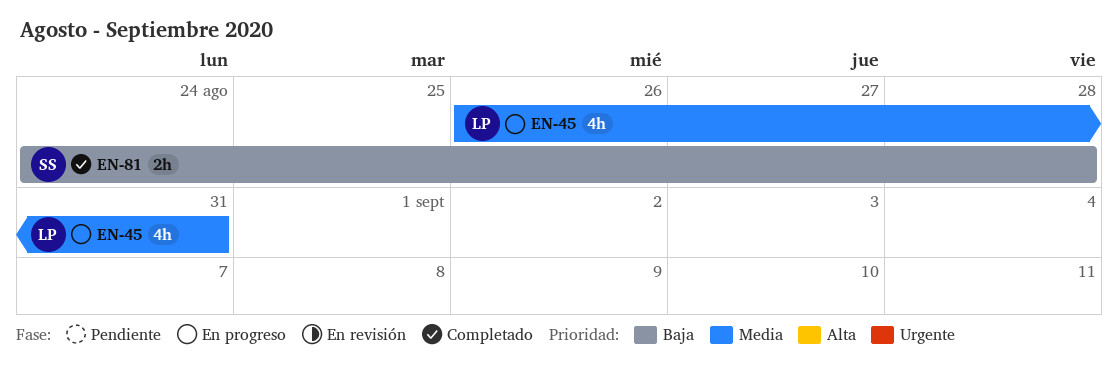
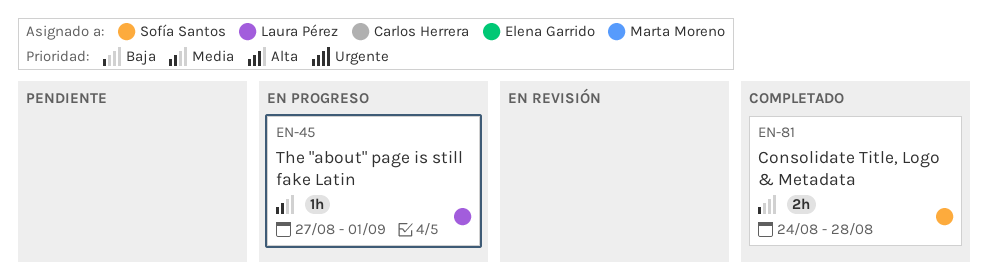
EN-45, estimate: 4h -> 1h
EN-45, start: Aug 26 -> Aug 27
EN-45, due: Aug 31 -> Sep 1

